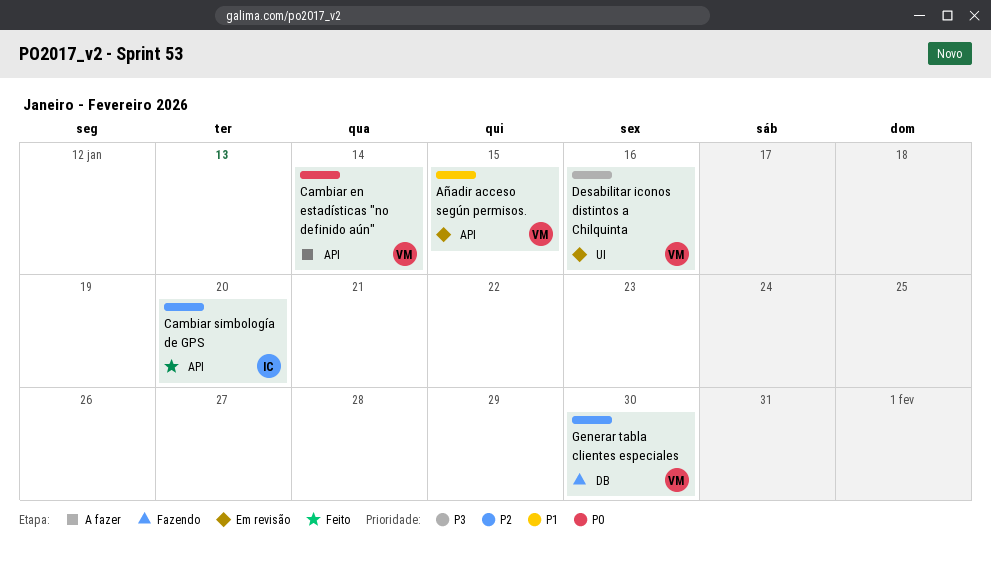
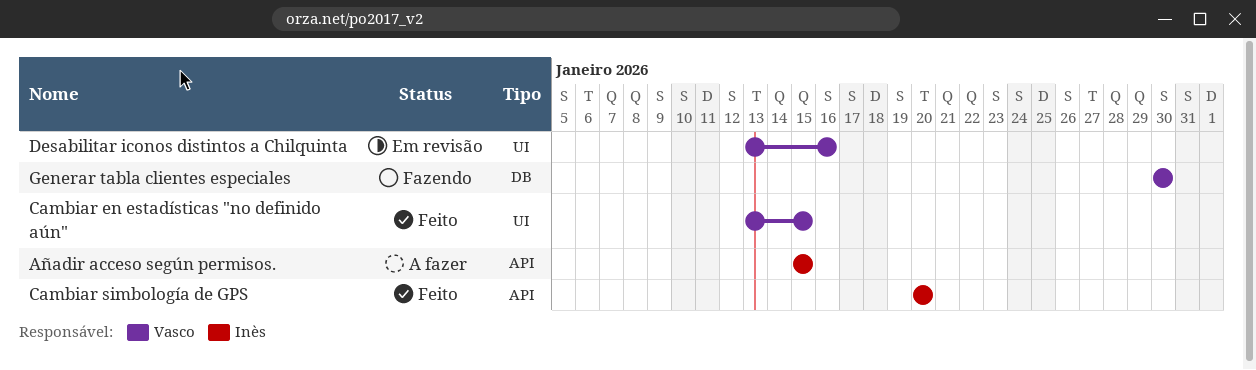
Añadir acceso según permisos., status: Em revisão -> A fazer
Añadir acceso según permisos., owner: Vasco -> Inès
Cambiar en estadísticas "no definido aún", status: A fazer -> Feito
Cambiar en estadísticas "no definido aún", label: API -> UI
Cambiar en estadísticas "no definido aún", due: Jan 14 -> Jan 15

